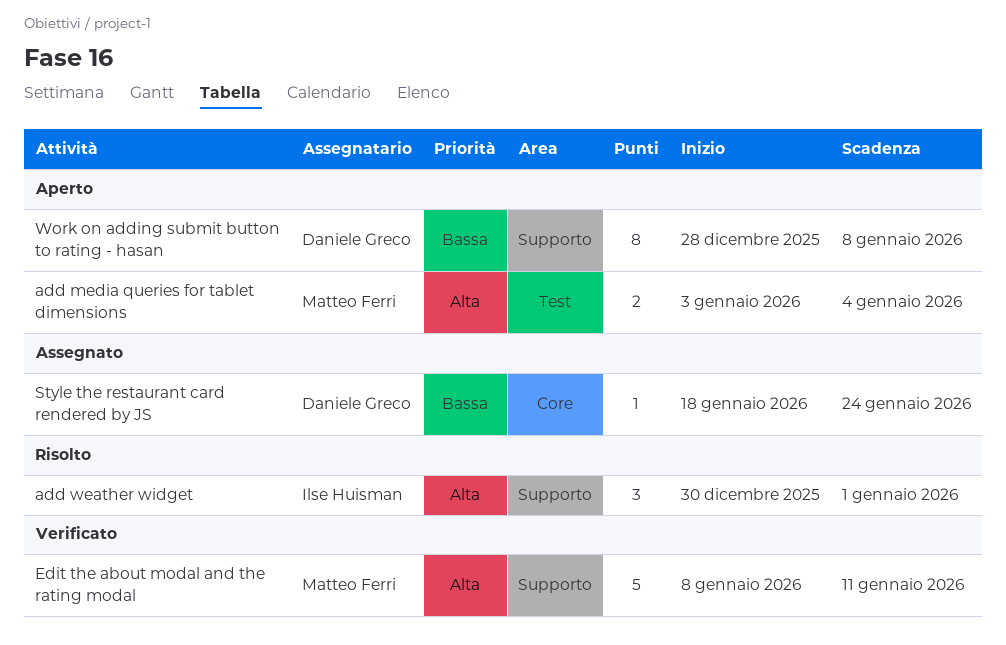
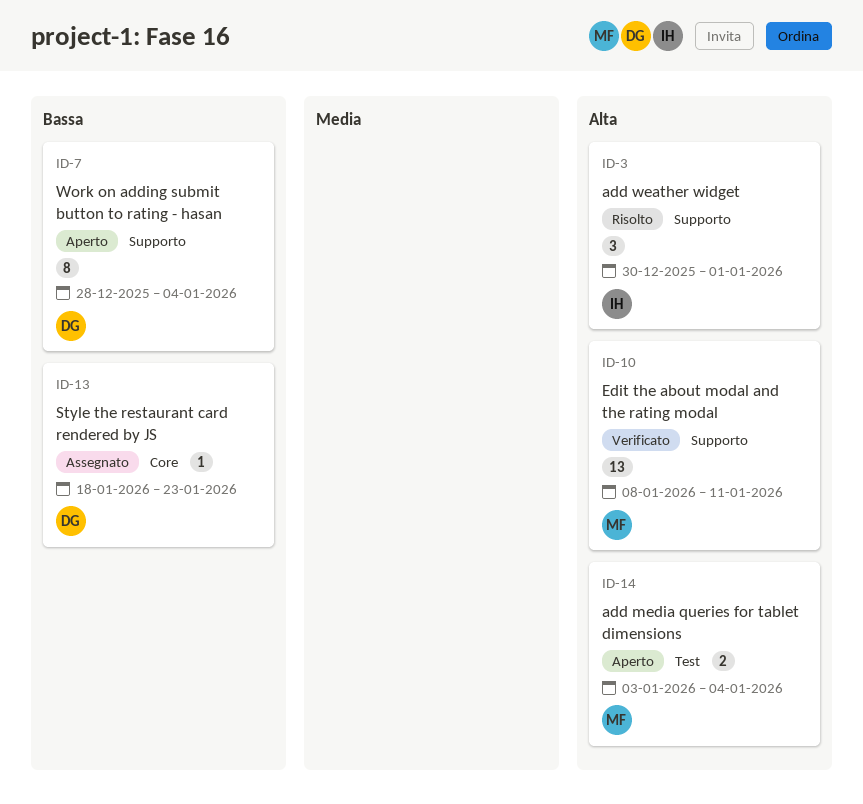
Edit the about modal and the rating modal, estimate: 5 -> 13
Style the restaurant card rendered by JS, due: Jan 24 -> Jan 23
Work on adding submit button to rating - hasan, due: Jan 8 -> Jan 4

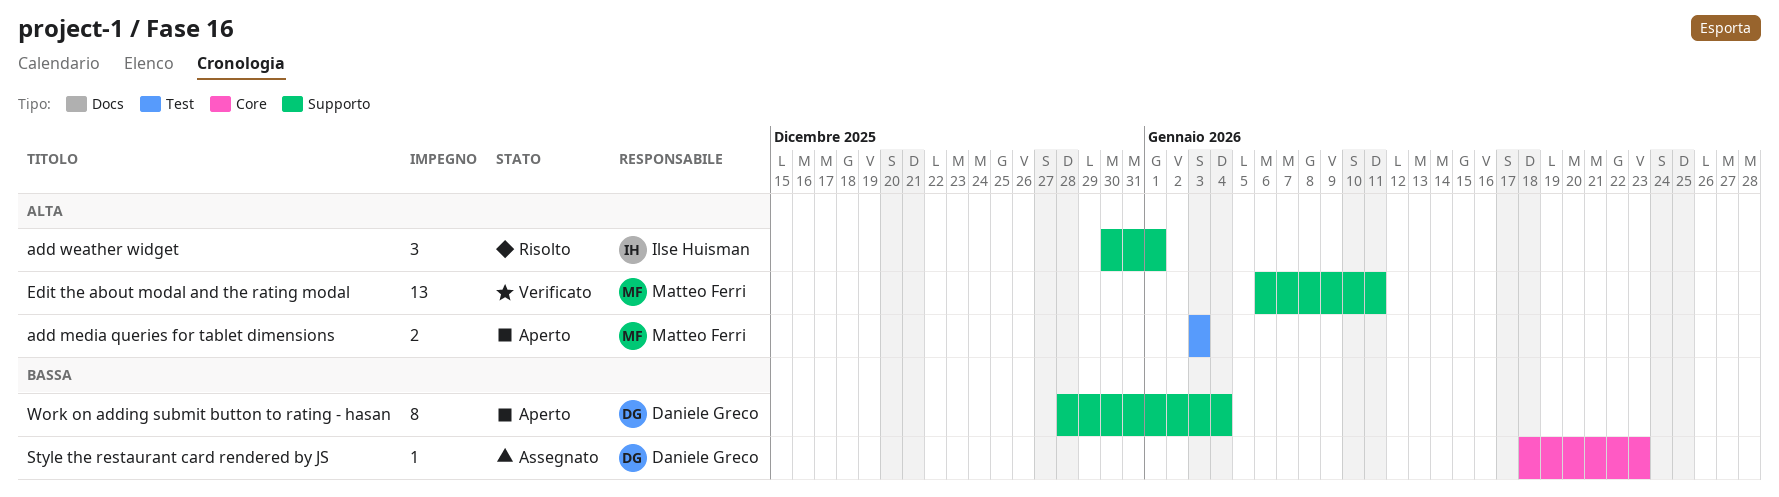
add media queries for tablet dimensions, due: Jan 4 -> Jan 3
Edit the about modal and the rating modal, start: Jan 8 -> Jan 6

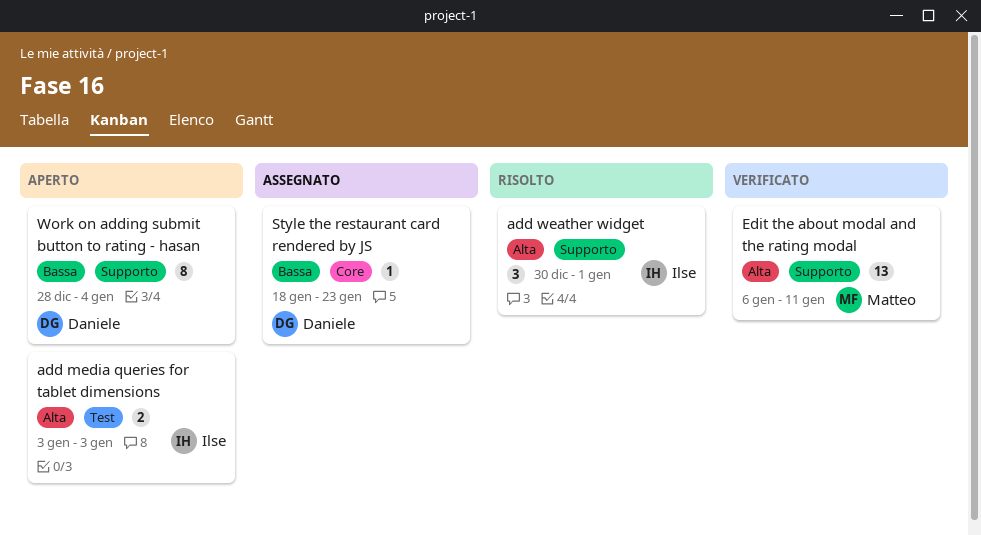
add media queries for tablet dimensions, owner: Matteo Ferri -> Ilse Huisman

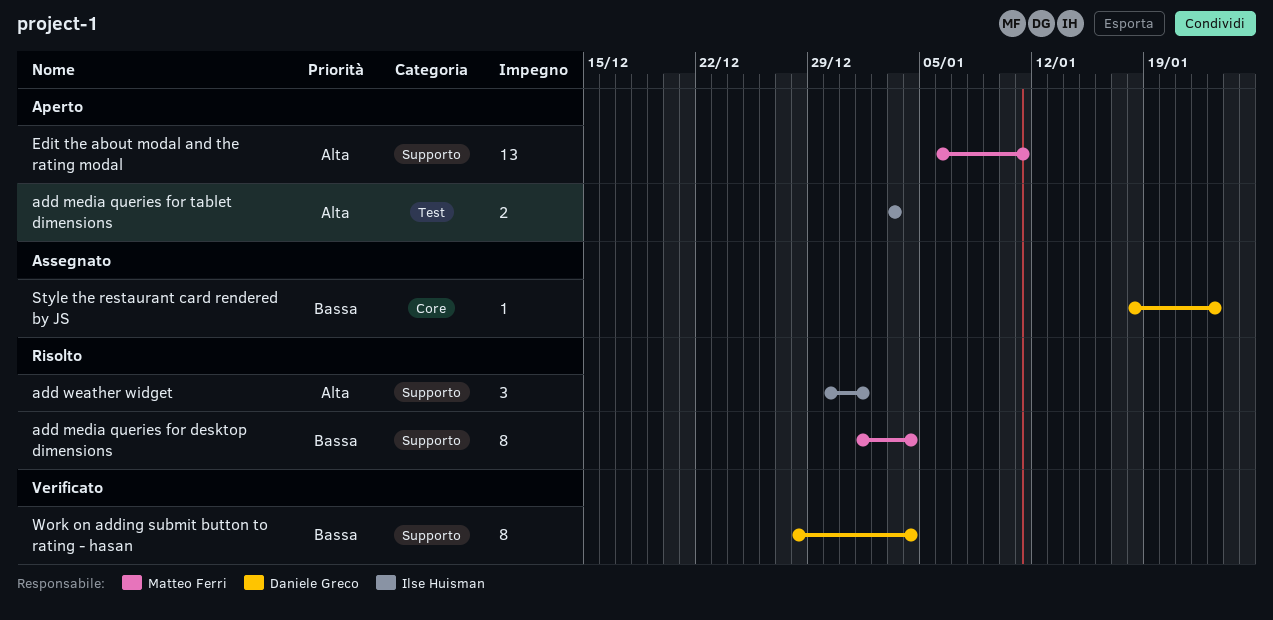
add media queries for desktop dimensions: none -> present
Edit the about modal and the rating modal, status: Verificato -> Aperto
Work on adding submit button to rating - hasan, status: Aperto -> Verificato

